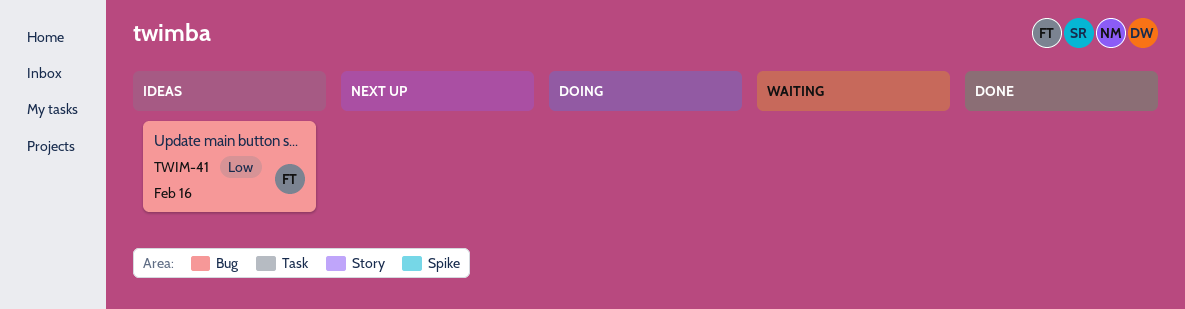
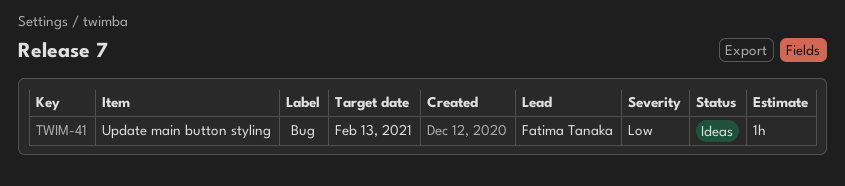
TWIM-41, due: Feb 16 -> Feb 13

